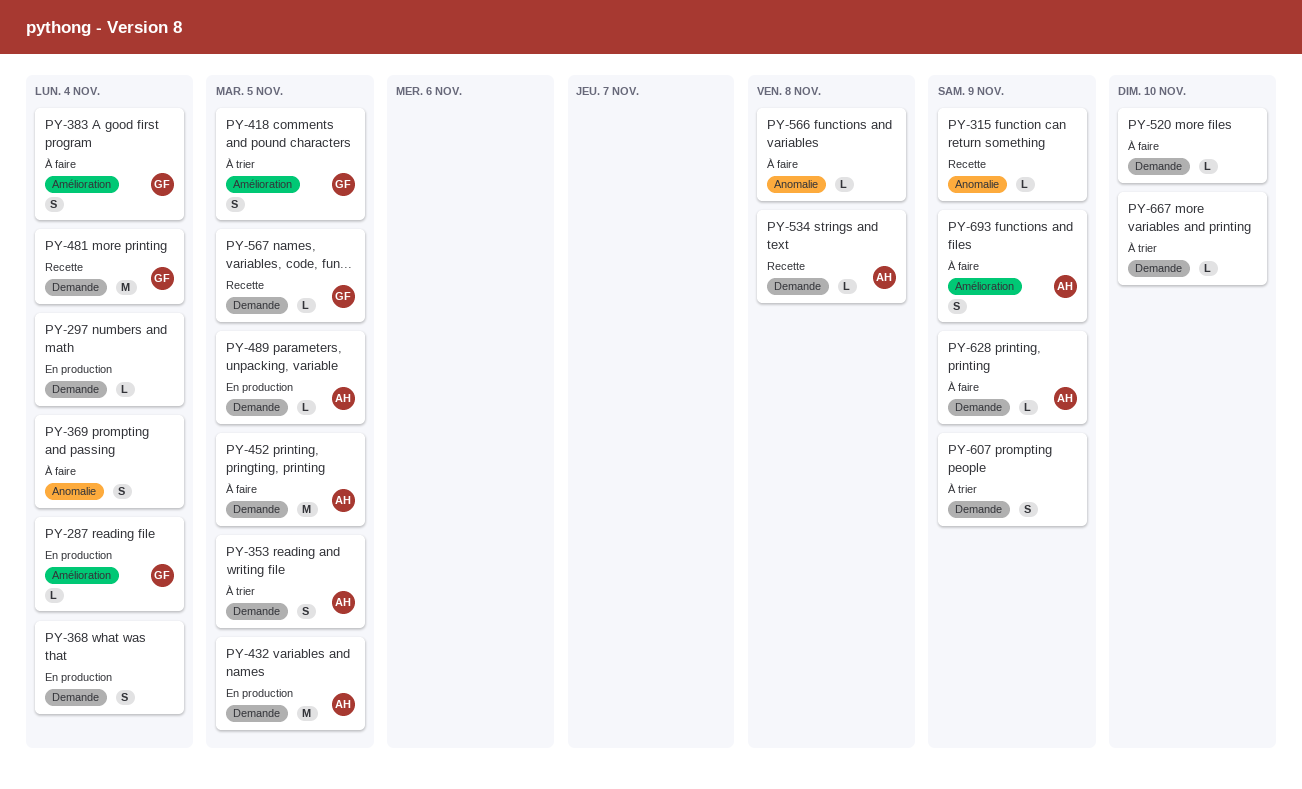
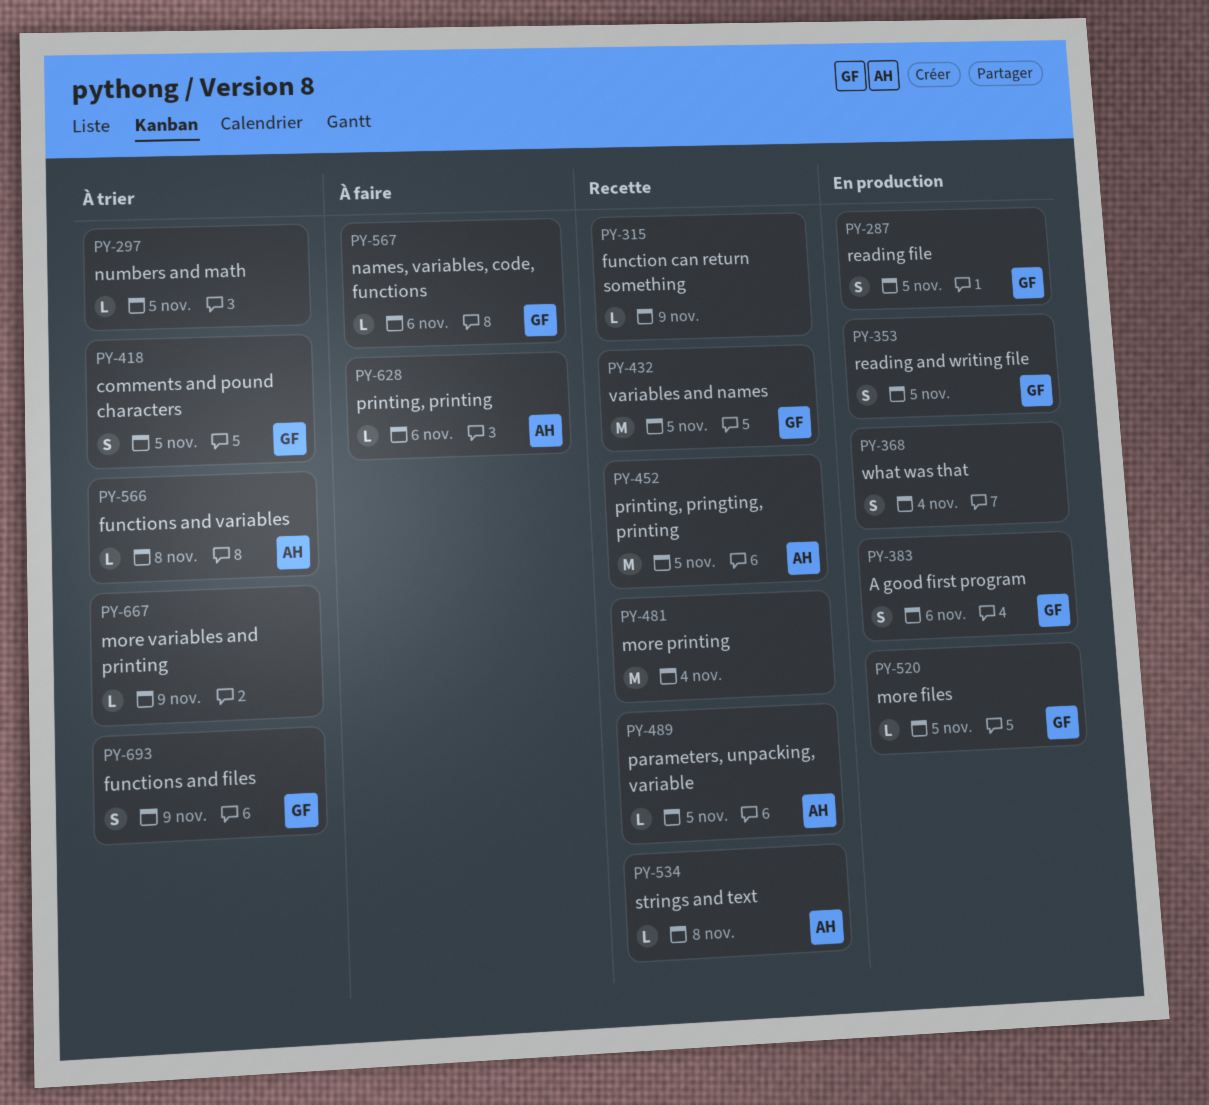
PY-287, estimate: L -> S
PY-287, due: Nov 4 -> Nov 5
PY-297, status: En production -> À trier
PY-297, due: Nov 4 -> Nov 5
PY-353, status: À trier -> En production
PY-353, owner: AH -> GF
PY-369: present -> none
PY-383, status: À faire -> En production
PY-383, due: Nov 4 -> Nov 6
PY-432, status: En production -> Recette
PY-432, owner: AH -> GF
PY-452, status: À faire -> Recette
PY-481, owner: GF -> none
PY-489, status: En production -> Recette
PY-520, status: À faire -> En production
PY-520, owner: none -> GF
PY-520, due: Nov 10 -> Nov 5
PY-566, status: À faire -> À trier
PY-566, owner: none -> AH
PY-567, status: Recette -> À faire
PY-567, due: Nov 5 -> Nov 6
PY-607: present -> none
PY-628, due: Nov 9 -> Nov 6
PY-667, due: Nov 10 -> Nov 9
PY-693, status: À faire -> À trier
PY-693, owner: AH -> GF

